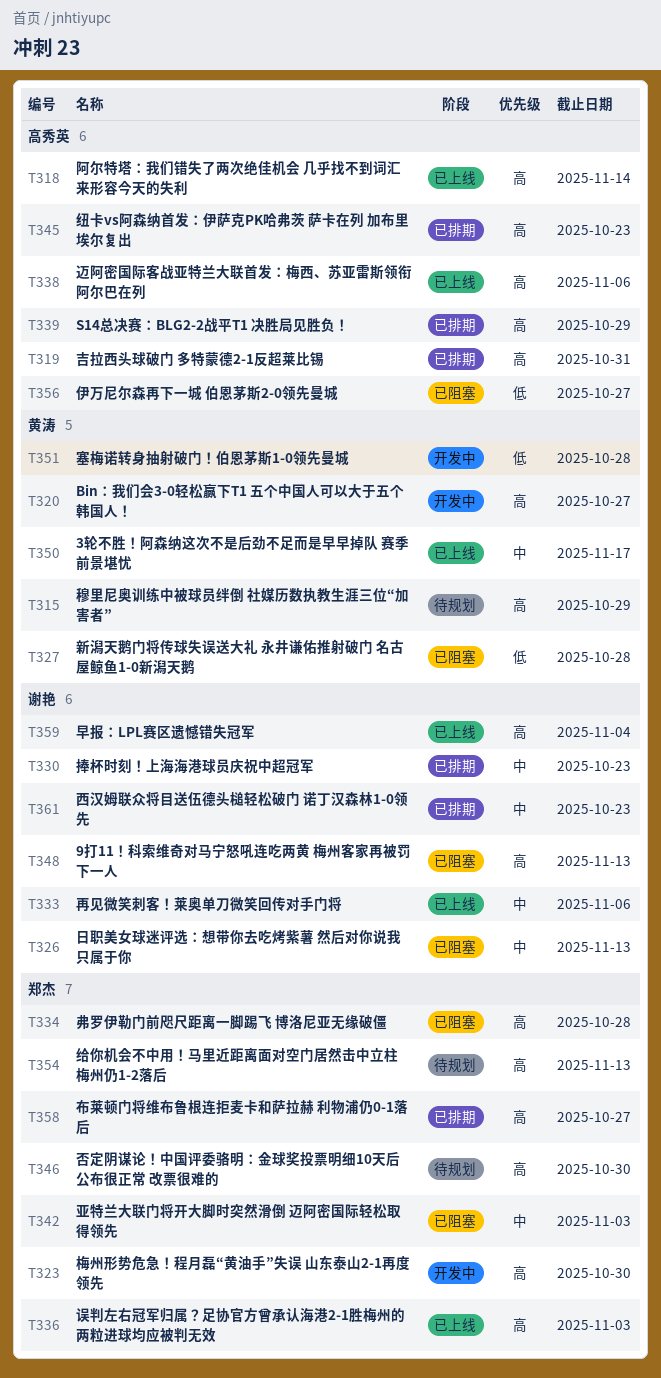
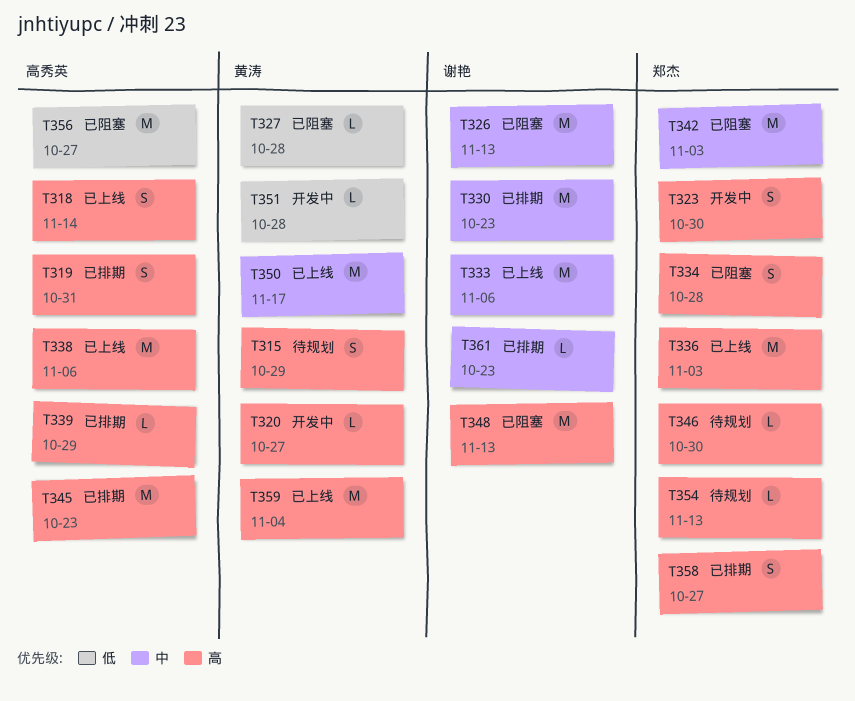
T359, owner: 谢艳 -> 黄涛

